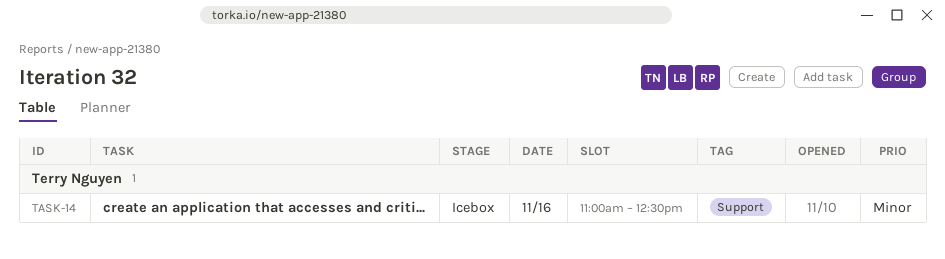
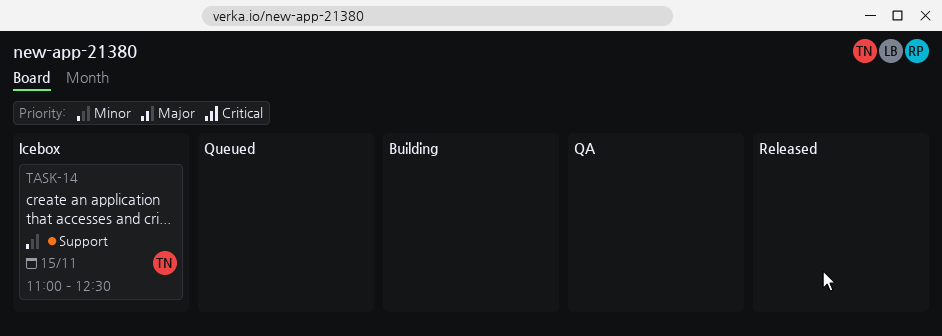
TASK-14, day: Nov 16 -> Nov 15

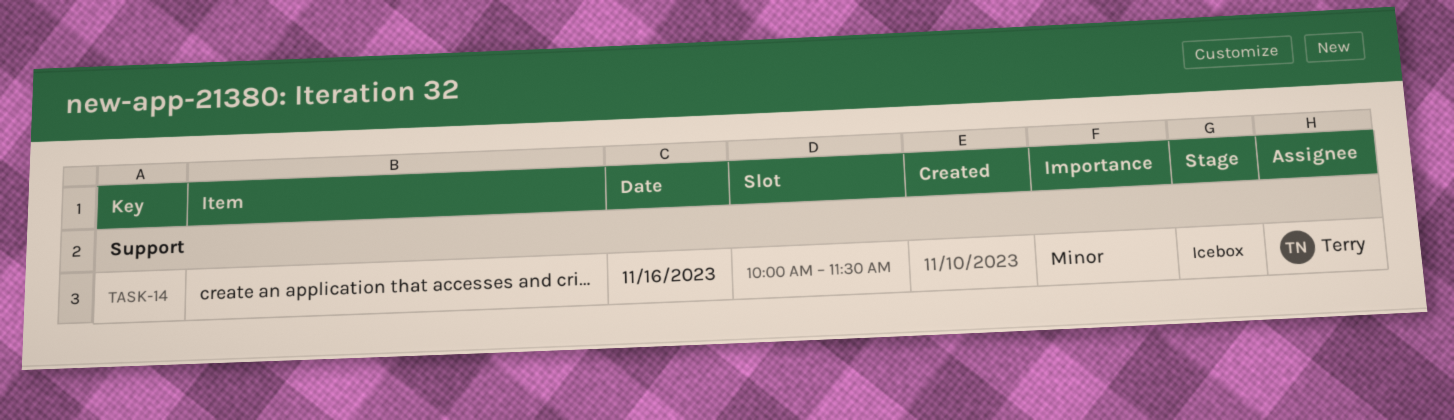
TASK-14, day: Nov 15 -> Nov 16
TASK-14, begins: 11:00 -> 10:00
TASK-14, ends: 12:30 -> 11:30

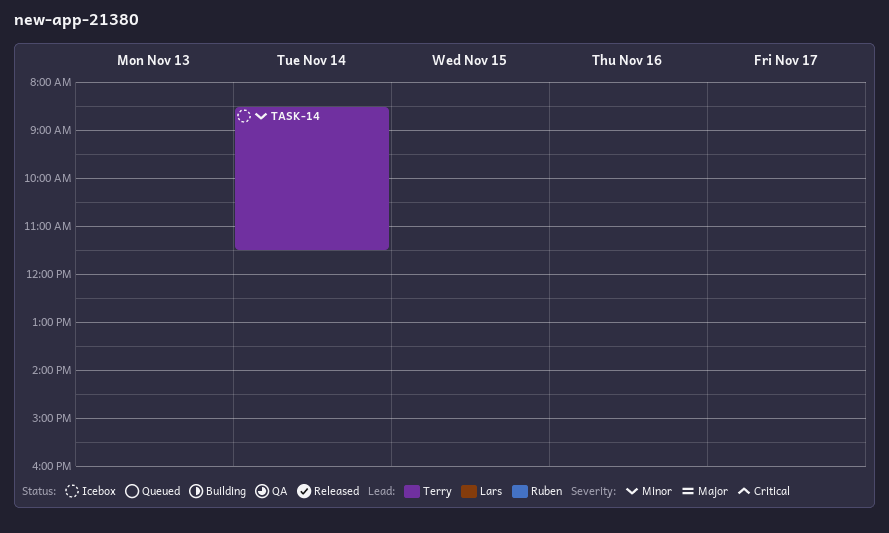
TASK-14, day: Nov 16 -> Nov 14
TASK-14, begins: 10:00 -> 08:30

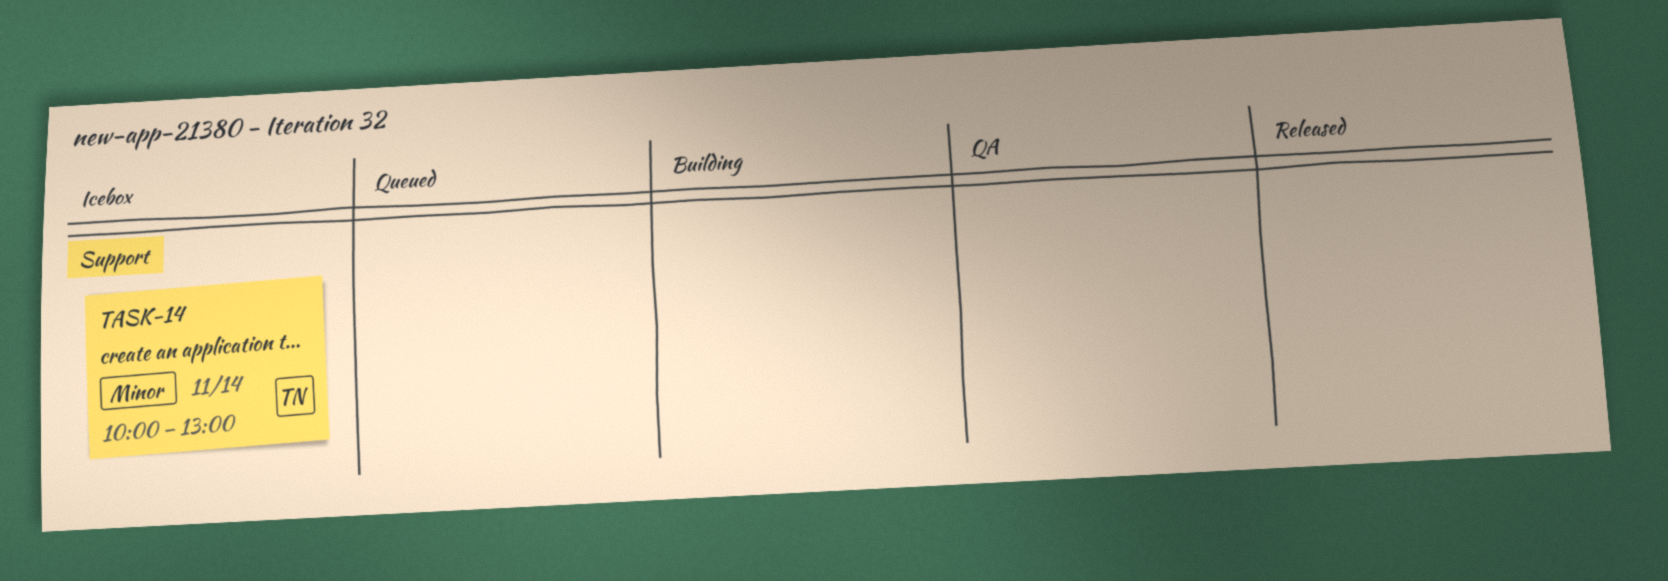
TASK-14, begins: 08:30 -> 10:00
TASK-14, ends: 11:30 -> 13:00

